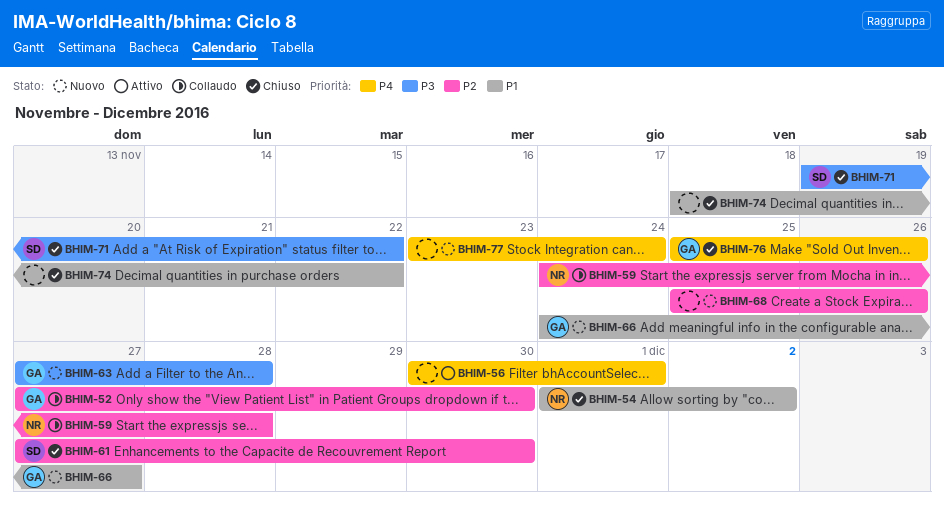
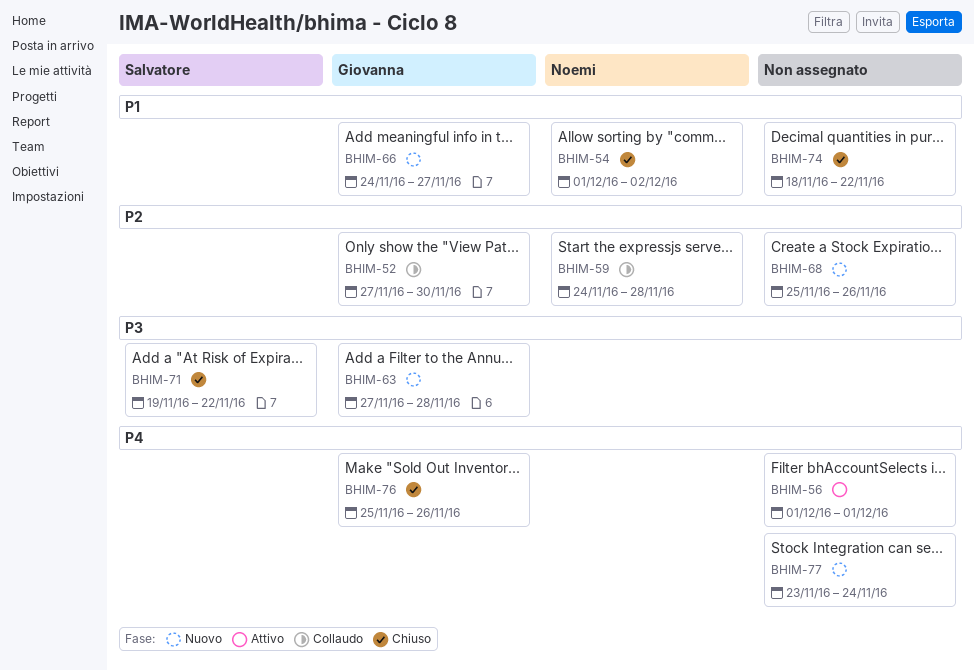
BHIM-56, start: Nov 30 -> Dec 1
BHIM-61: present -> none

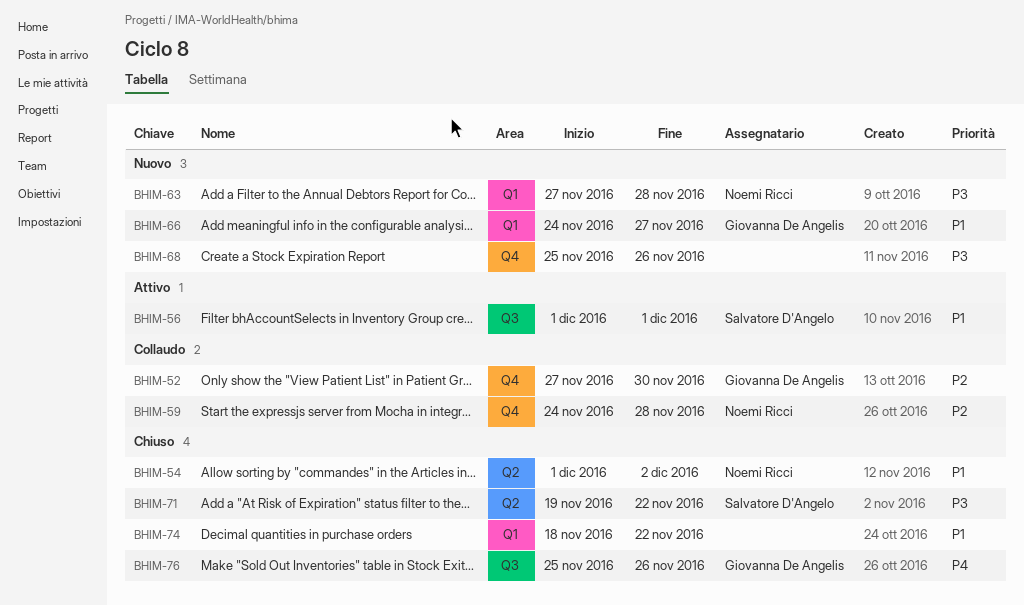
BHIM-56, owner: none -> Salvatore D'Angelo
BHIM-56, priority: P4 -> P1
BHIM-63, owner: Giovanna De Angelis -> Noemi Ricci
BHIM-68, priority: P2 -> P3
BHIM-77: present -> none

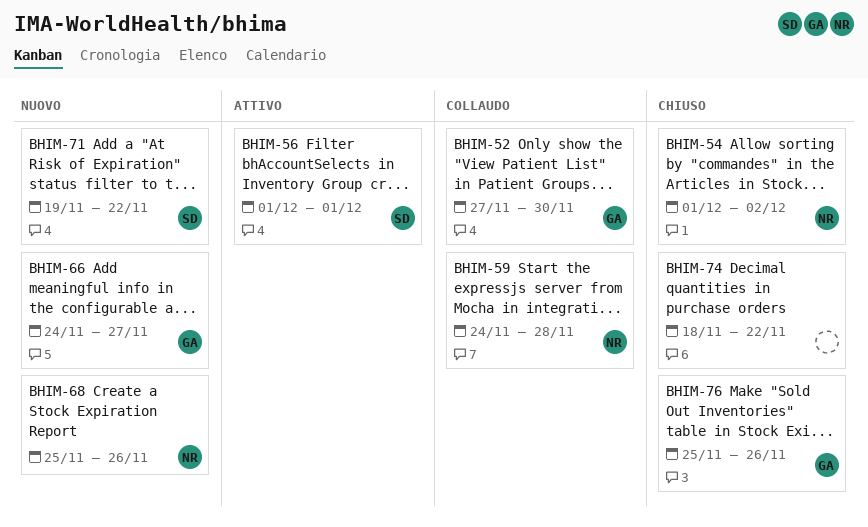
BHIM-63: present -> none
BHIM-68, owner: none -> Noemi Ricci
BHIM-71, status: Chiuso -> Nuovo

